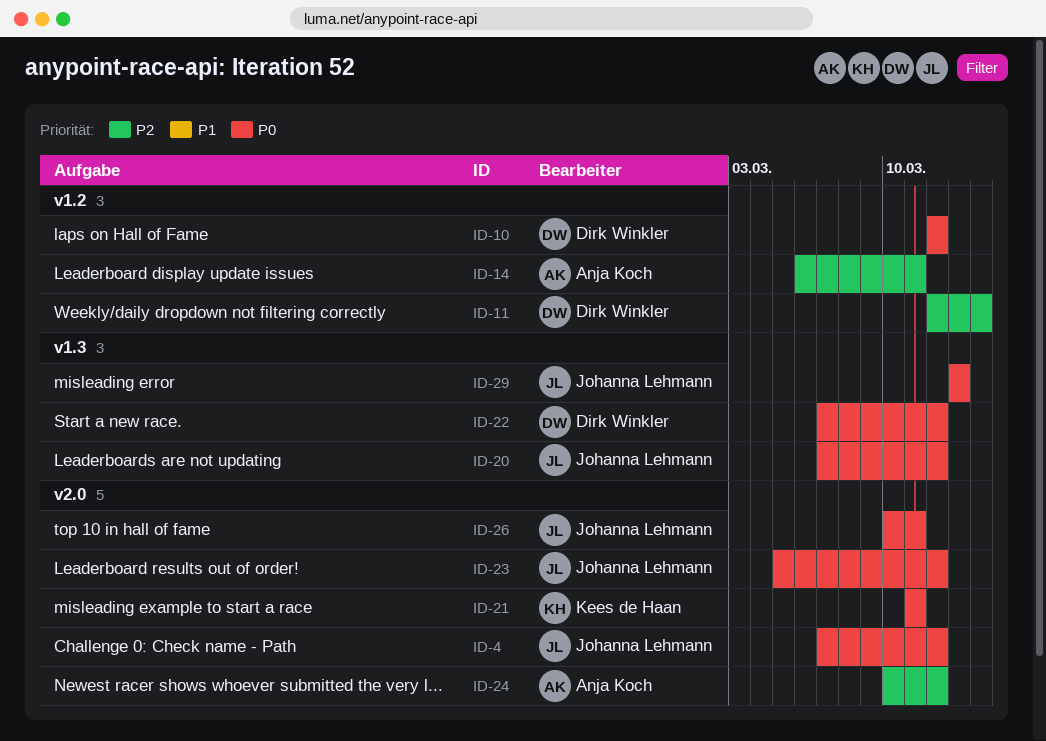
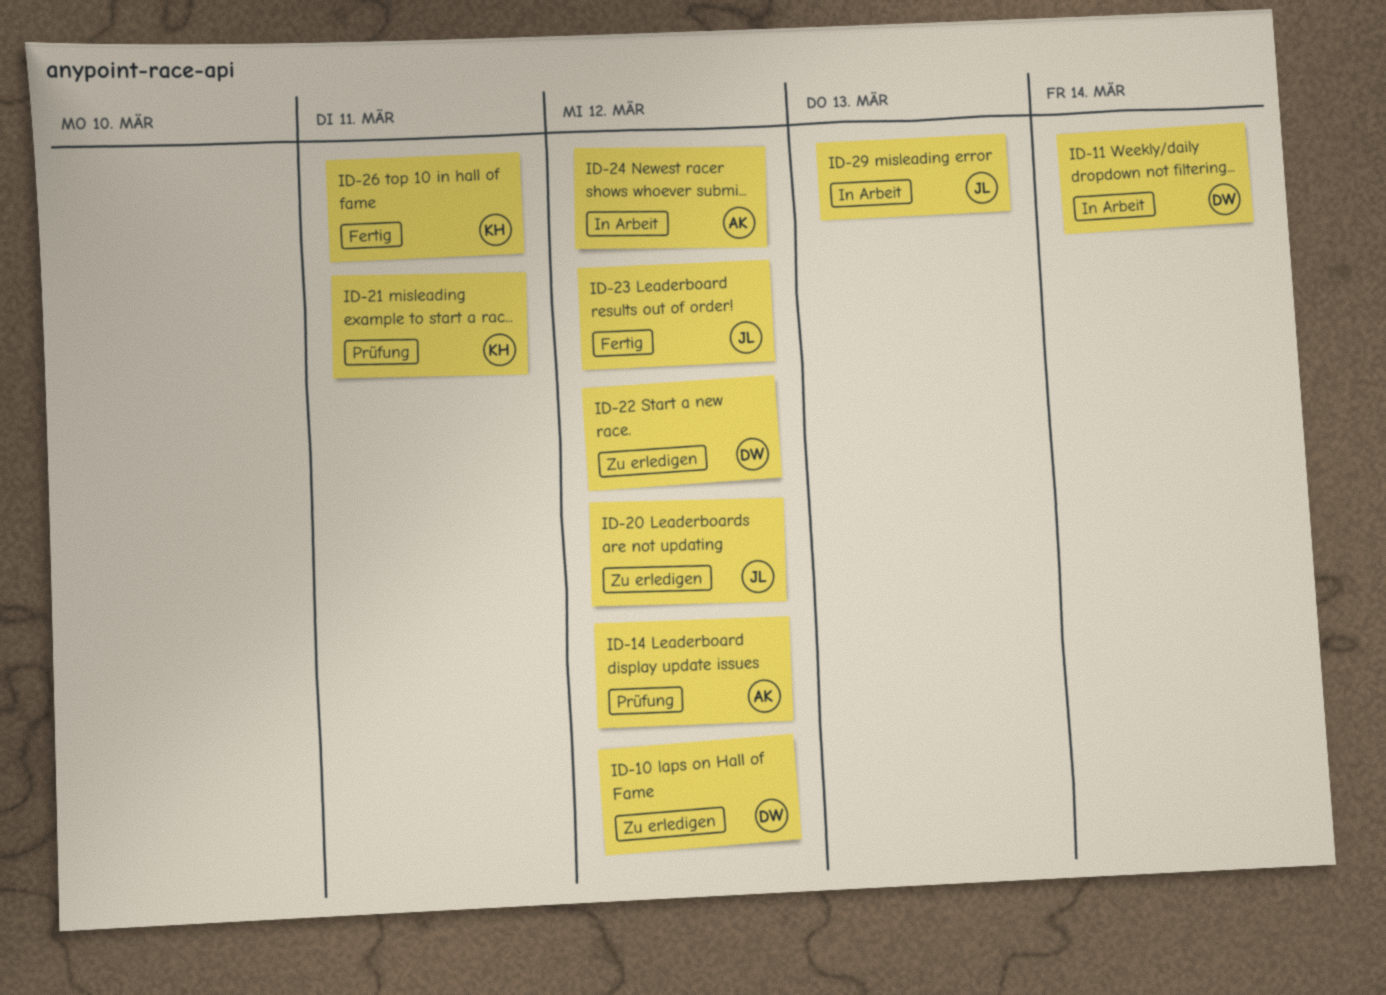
ID-4: present -> none
ID-14, due: Mar 11 -> Mar 12
ID-26, owner: Johanna Lehmann -> Kees de Haan

